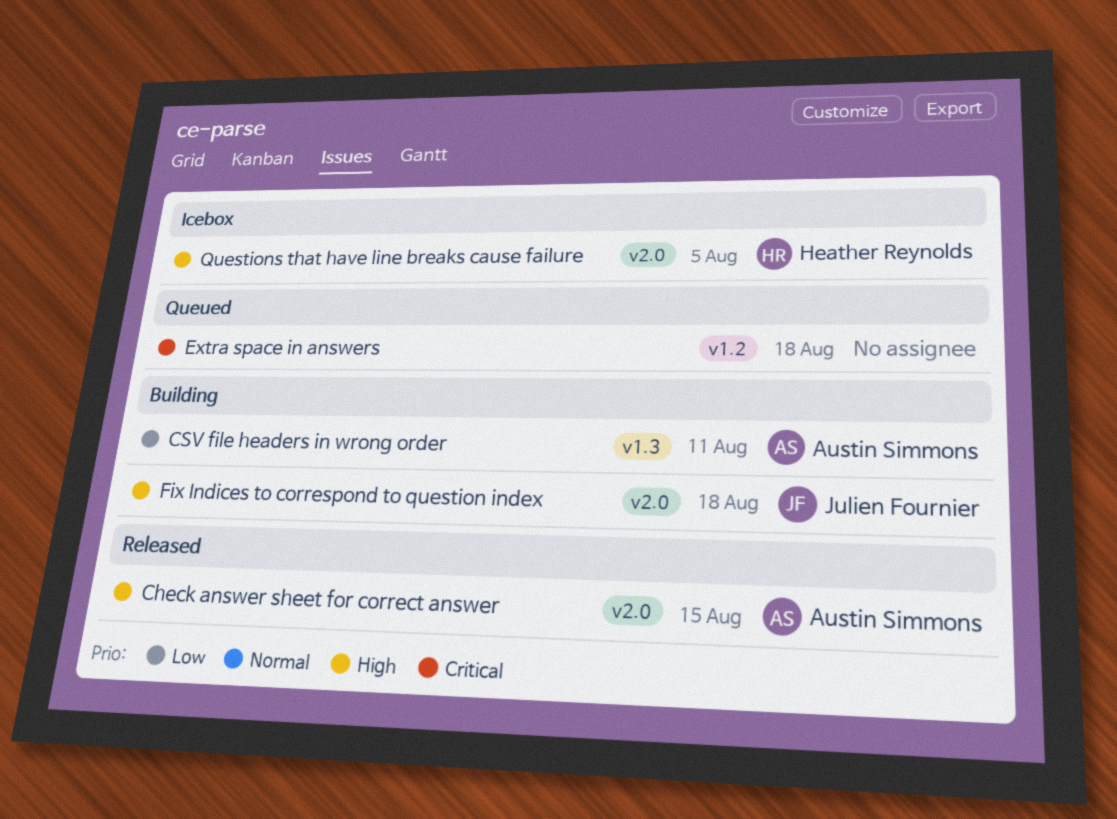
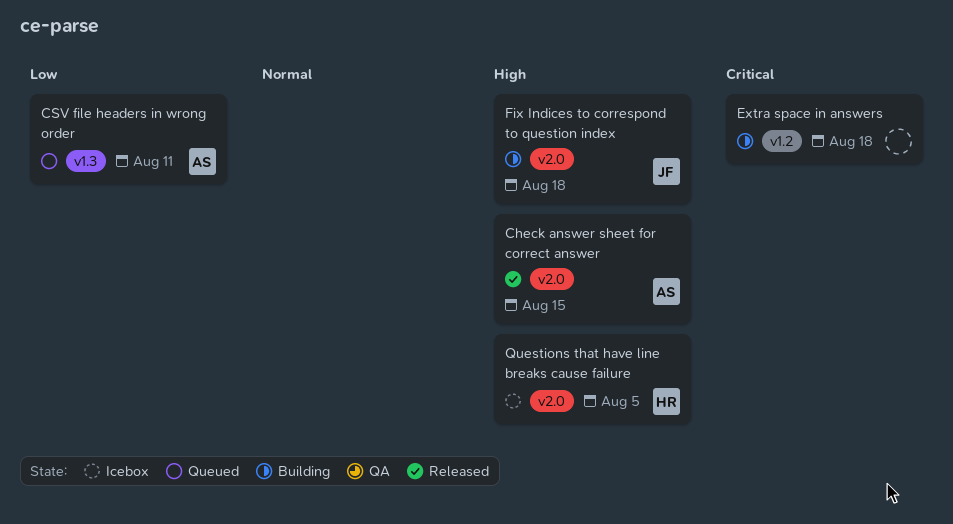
CSV file headers in wrong order, status: Building -> Queued
Extra space in answers, status: Queued -> Building

